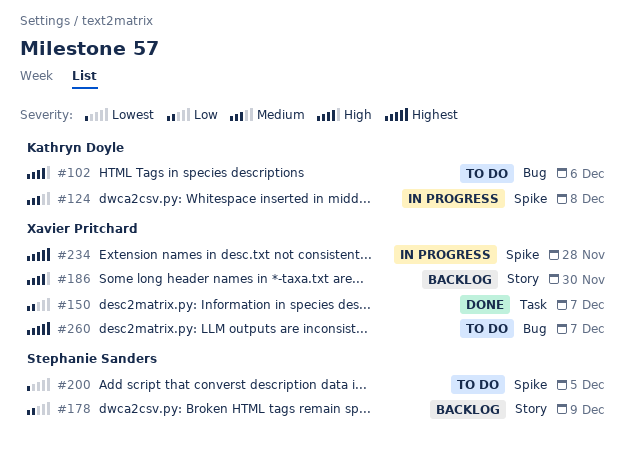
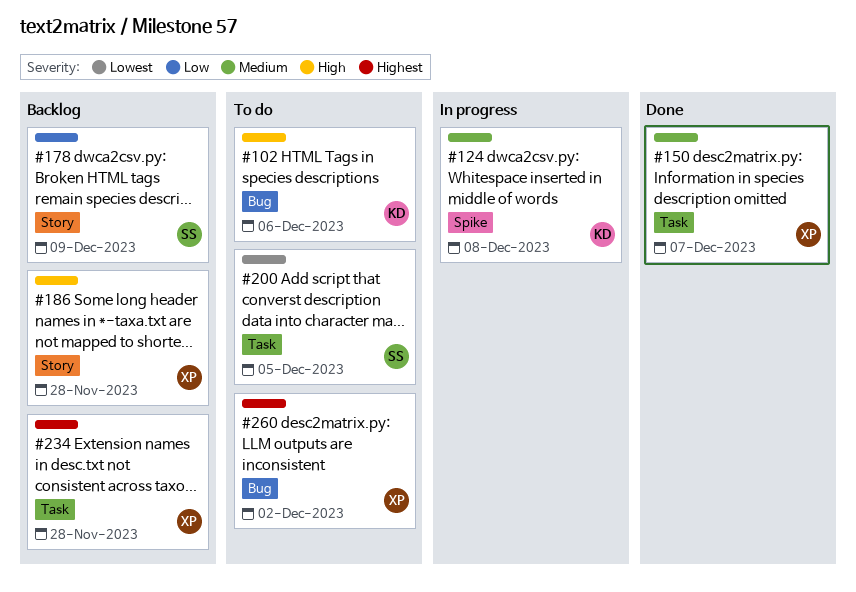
#150, priority: Low -> Medium
#186, due: Nov 30 -> Nov 28
#200, label: Spike -> Task
#234, status: In progress -> Backlog
#234, label: Spike -> Task
#260, due: Dec 7 -> Dec 2

